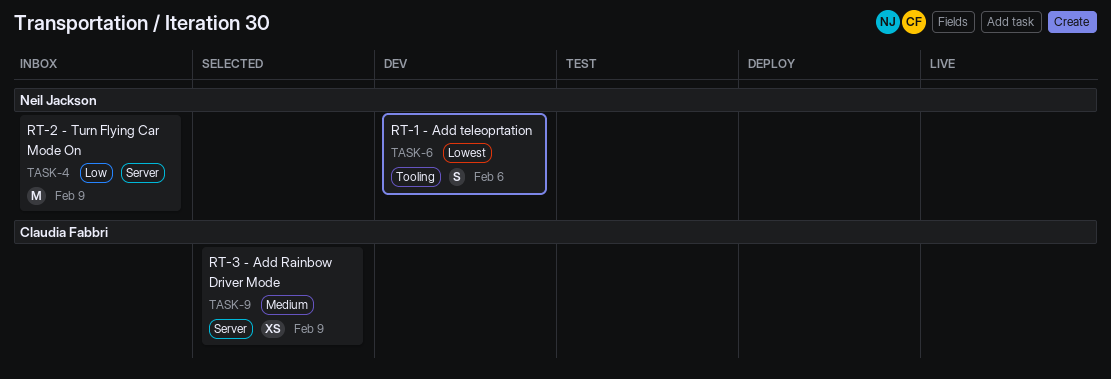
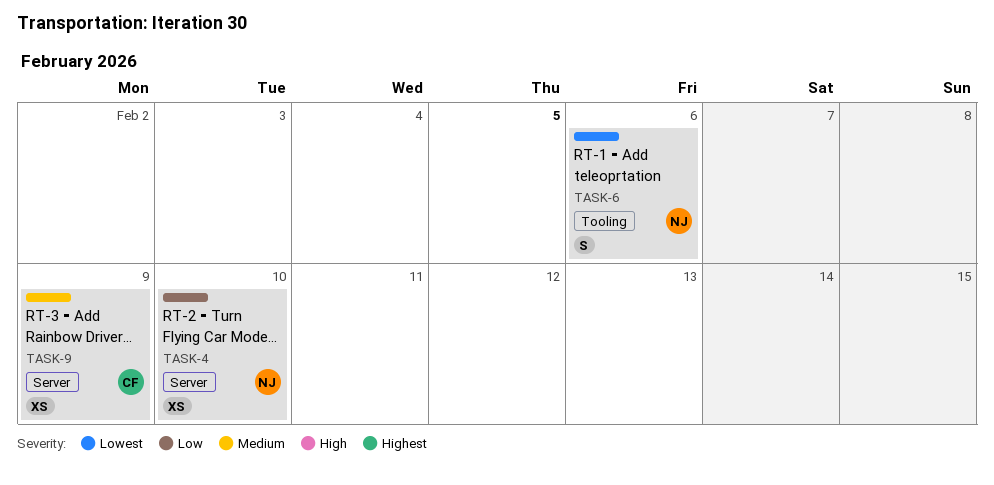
TASK-4, estimate: M -> XS
TASK-4, due: Feb 9 -> Feb 10

